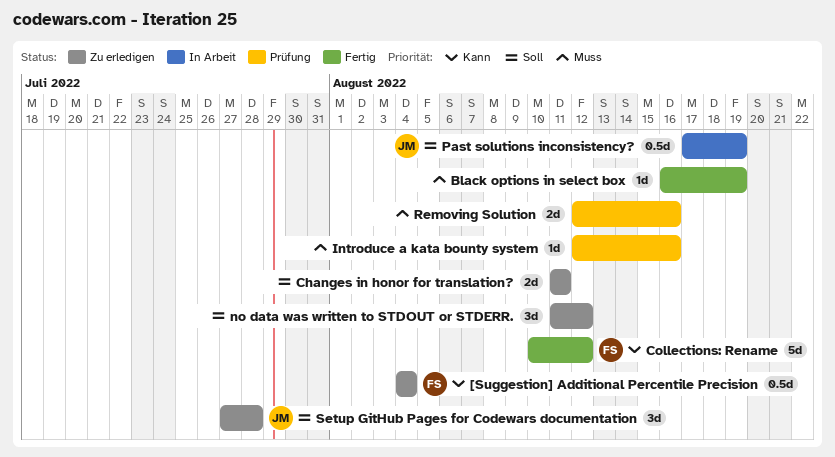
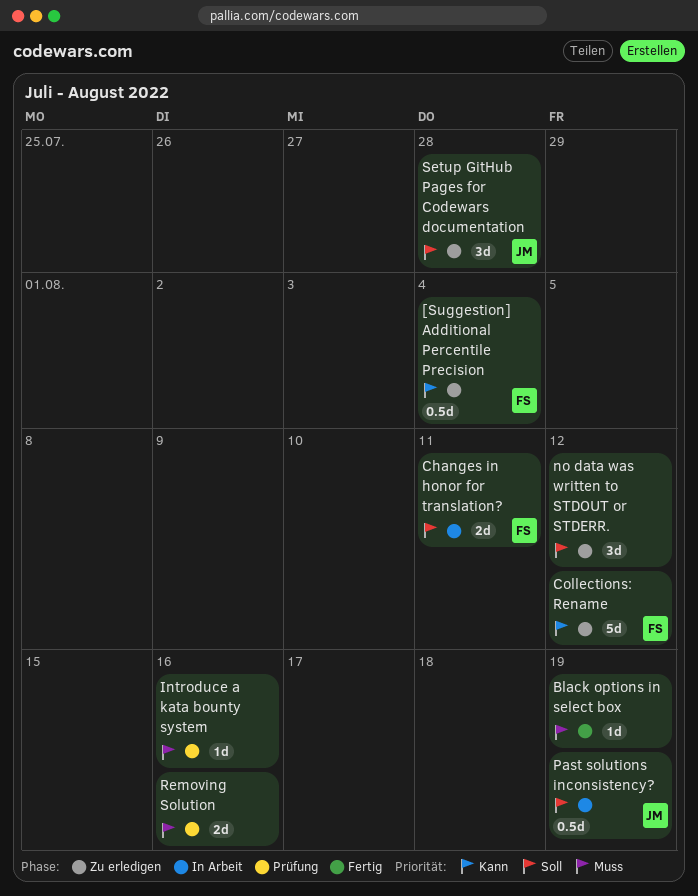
Changes in honor for translation?, status: Zu erledigen -> In Arbeit
Changes in honor for translation?, owner: none -> FS
Collections: Rename, status: Fertig -> Zu erledigen

